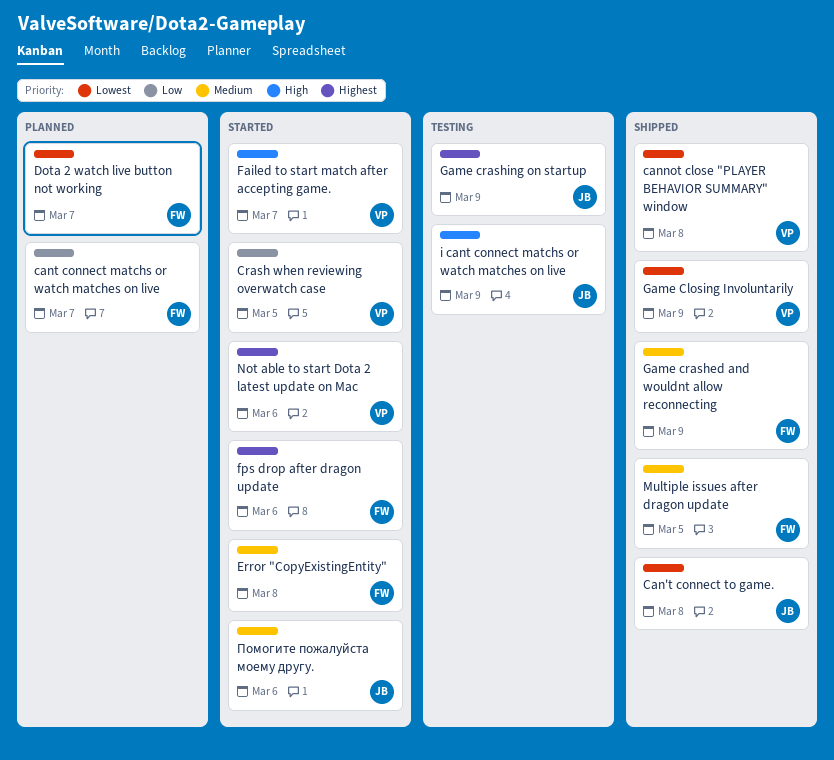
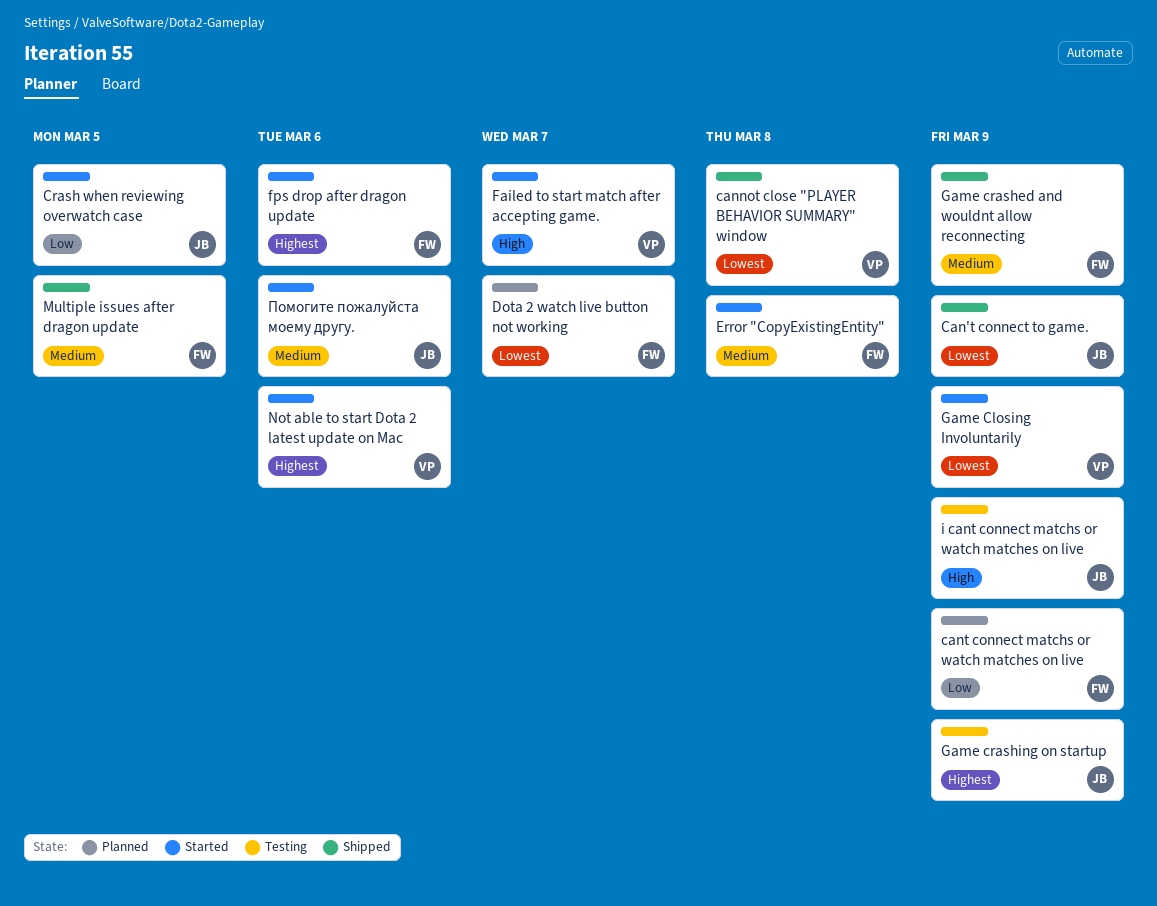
Can't connect to game., due: Mar 8 -> Mar 9
cant connect matchs or watch matches on live, due: Mar 7 -> Mar 9
Crash when reviewing overwatch case, owner: VP -> JB
Game Closing Involuntarily, status: Shipped -> Started

